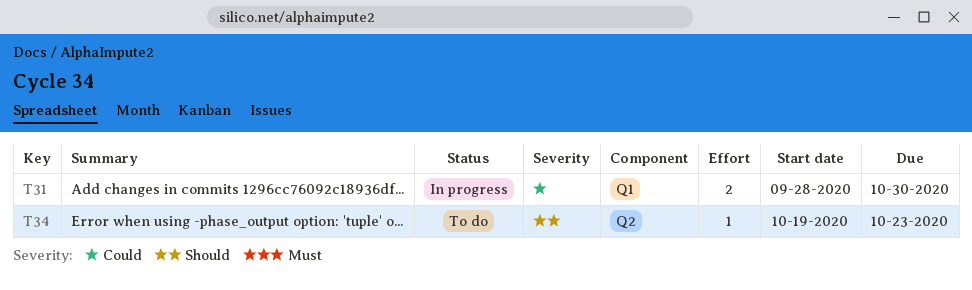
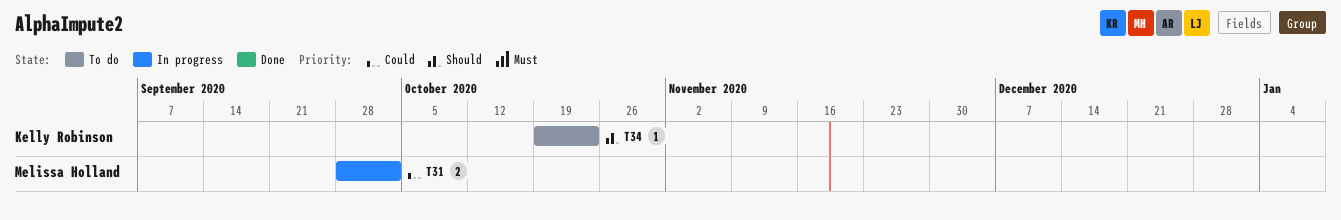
T31, due: Oct 30 -> Oct 2

